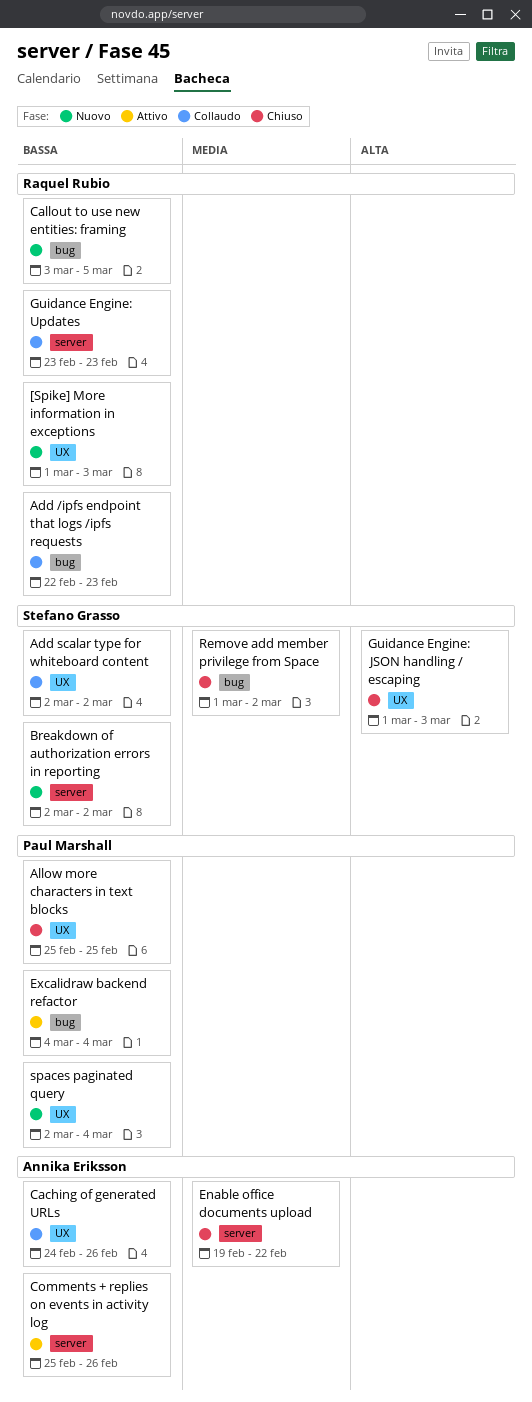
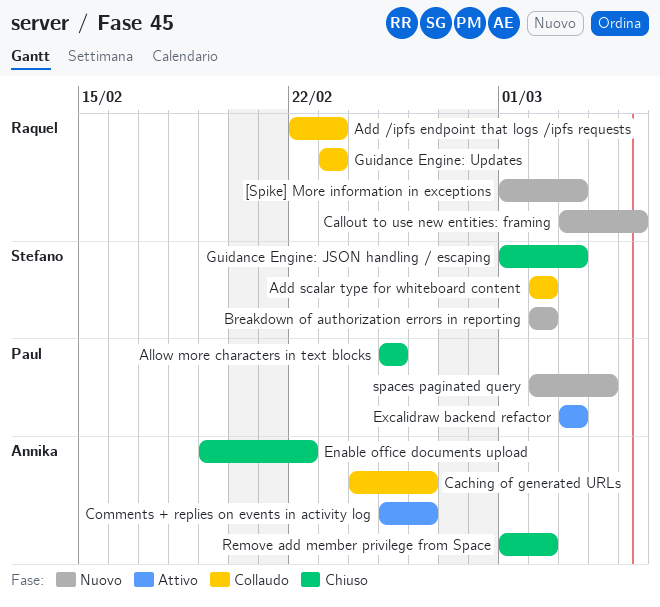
Excalidraw backend refactor, start: Mar 4 -> Mar 3
Excalidraw backend refactor, due: Mar 4 -> Mar 3
Remove add member privilege from Space, owner: Stefano Grasso -> Annika Eriksson

